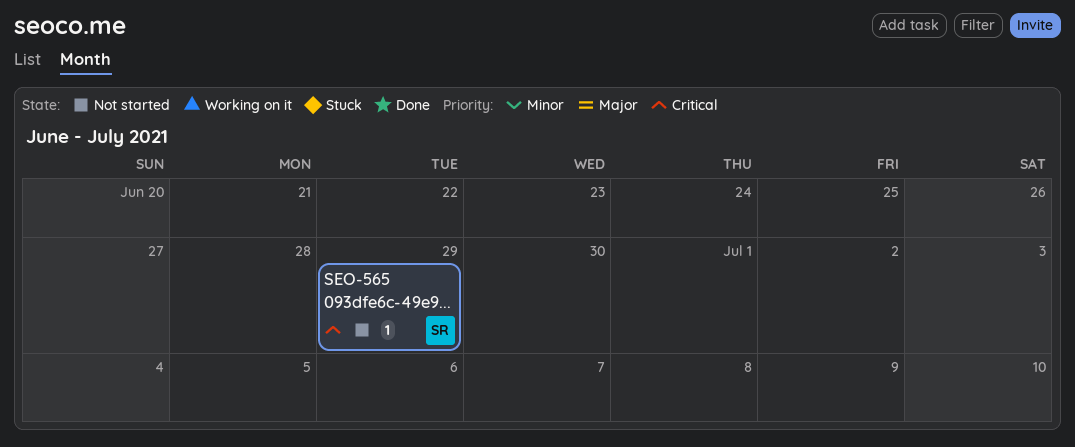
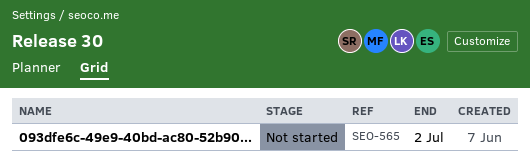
SEO-565, due: Jun 29 -> Jul 2

